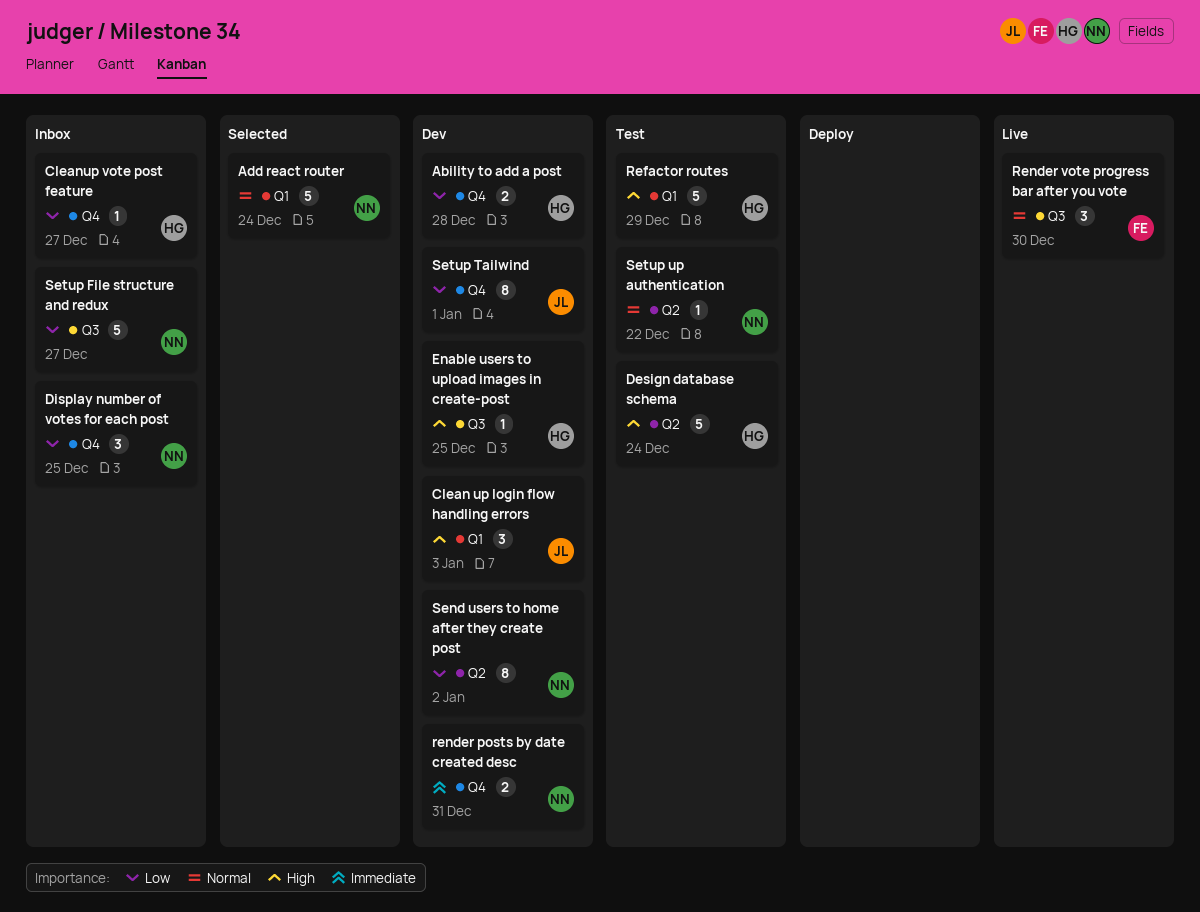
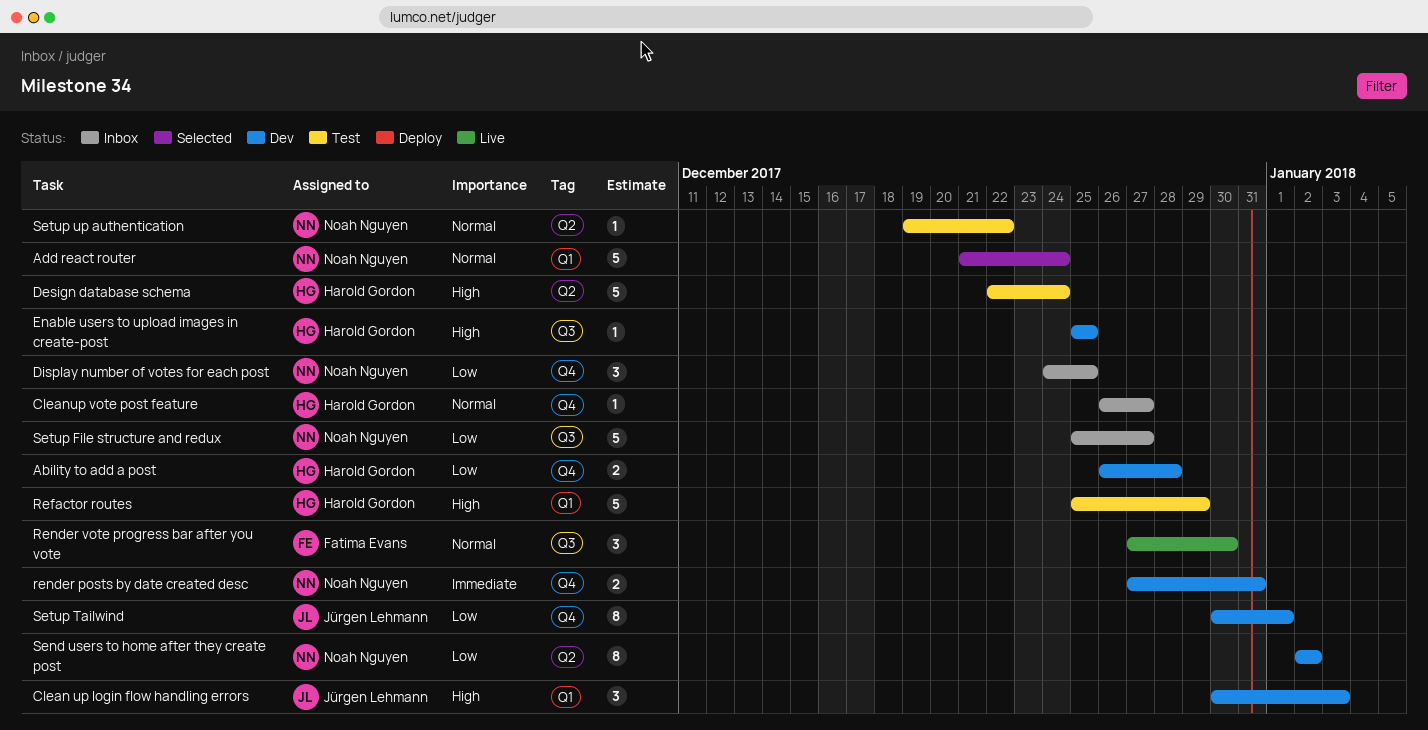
Cleanup vote post feature, priority: Low -> Normal

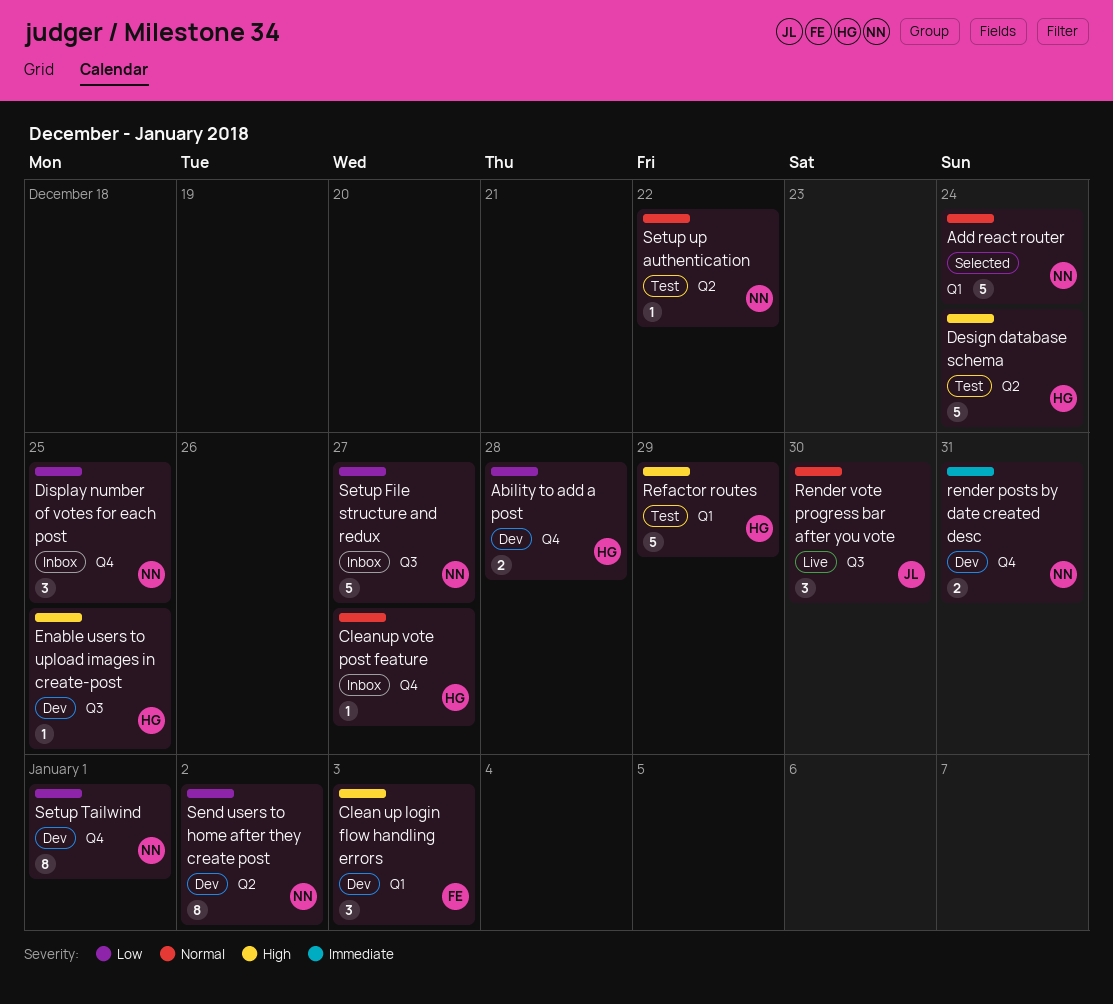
Clean up login flow handling errors, owner: Jürgen Lehmann -> Fatima Evans
Render vote progress bar after you vote, owner: Fatima Evans -> Jürgen Lehmann
Setup Tailwind, owner: Jürgen Lehmann -> Noah Nguyen

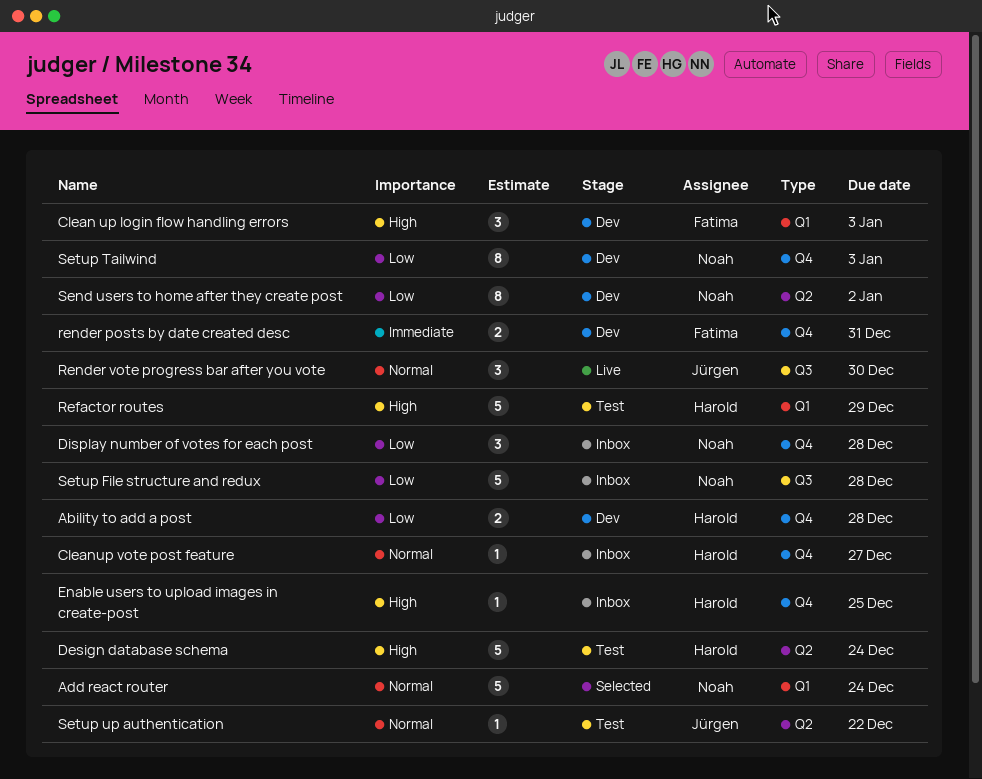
Display number of votes for each post, due: Dec 25 -> Dec 28
Enable users to upload images in create-post, status: Dev -> Inbox
Enable users to upload images in create-post, label: Q3 -> Q4
render posts by date created desc, owner: Noah -> Fatima
Setup File structure and redux, due: Dec 27 -> Dec 28
Setup Tailwind, due: Jan 1 -> Jan 3
Setup up authentication, owner: Noah -> Jürgen

